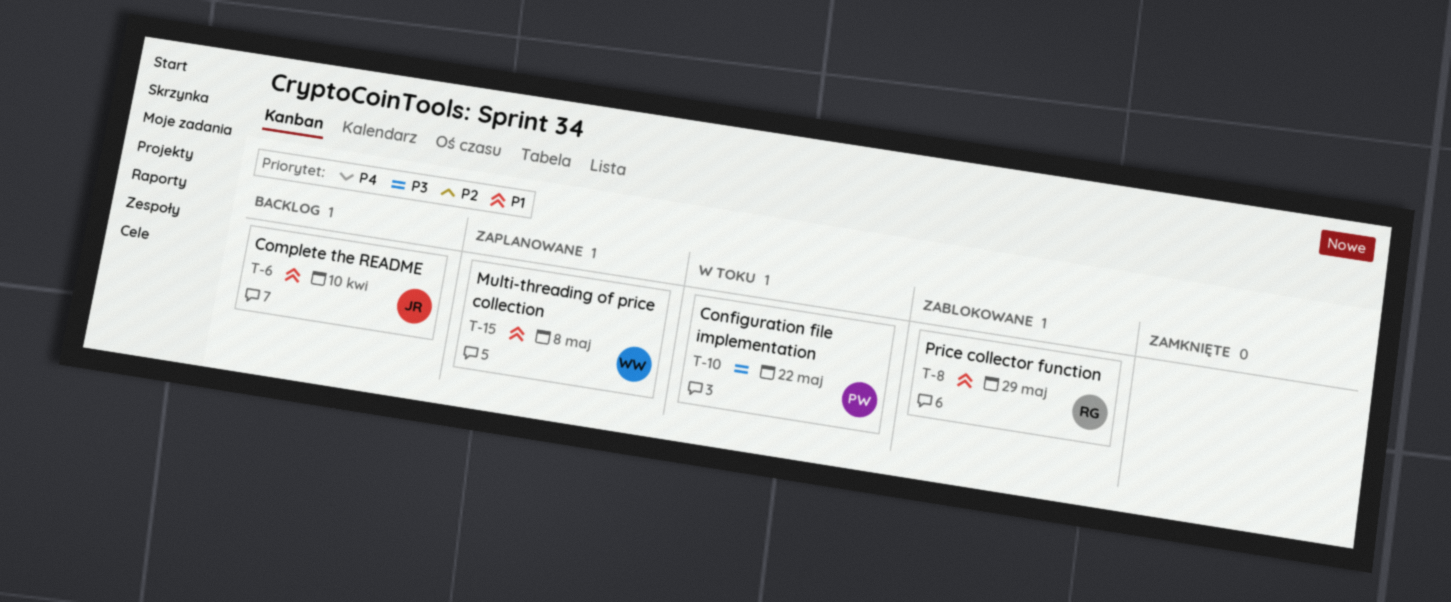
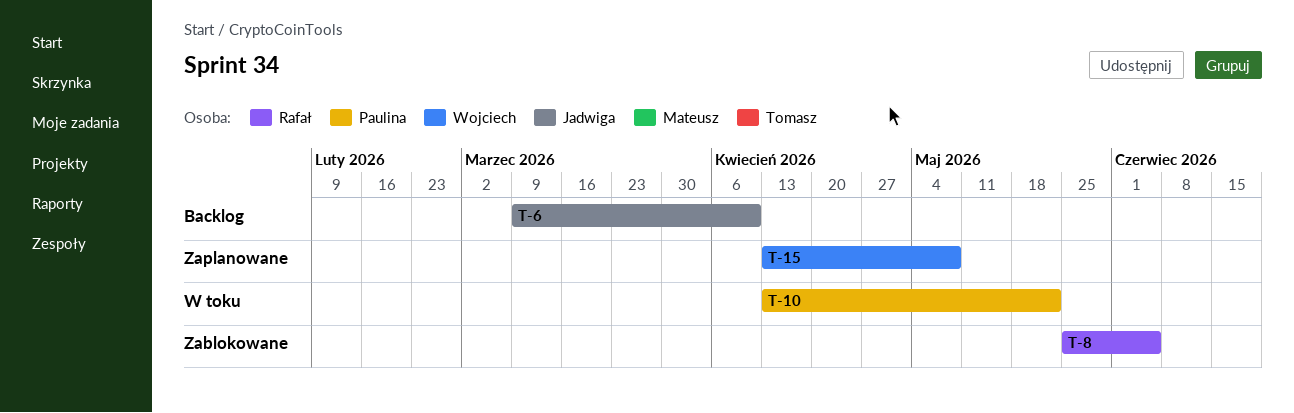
T-8, due: May 29 -> Jun 5

